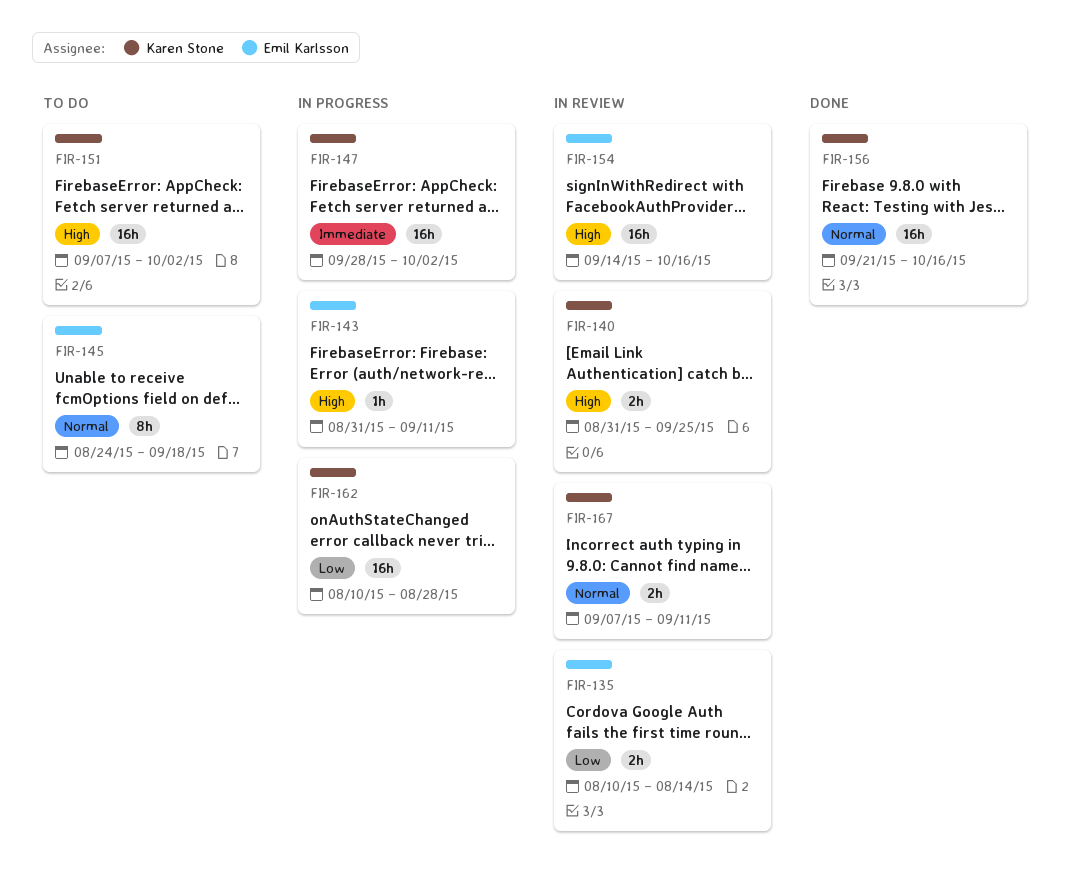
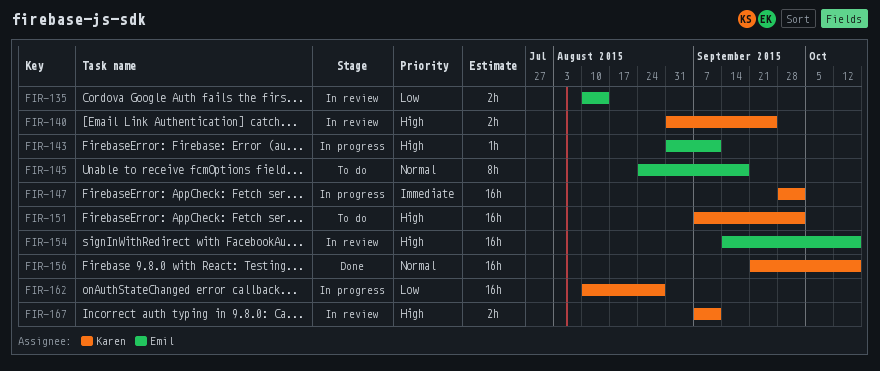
FIR-167, priority: Normal -> High

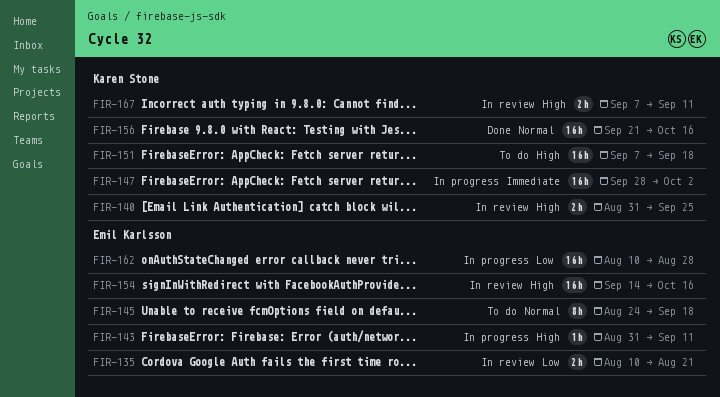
FIR-135, due: Aug 14 -> Aug 21
FIR-151, due: Oct 2 -> Sep 18
FIR-162, owner: Karen Stone -> Emil Karlsson

